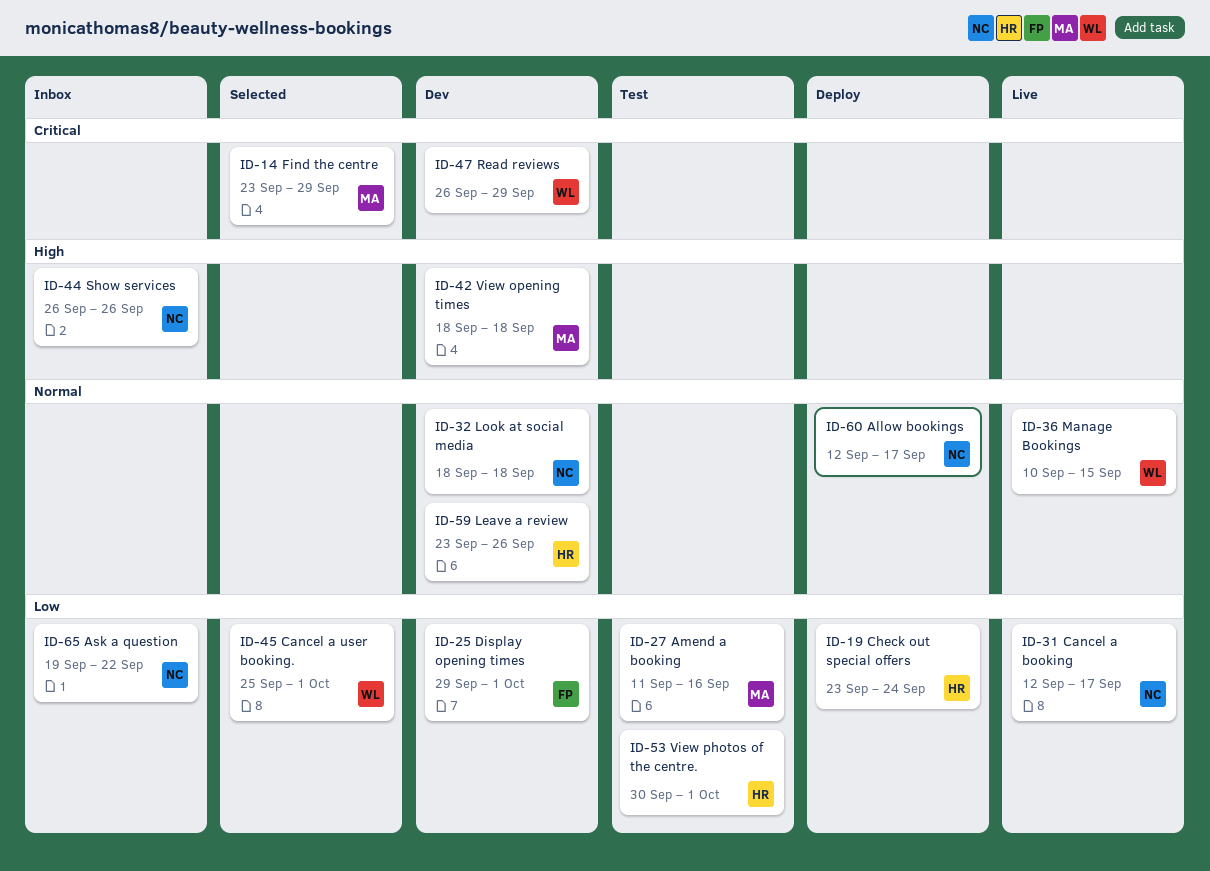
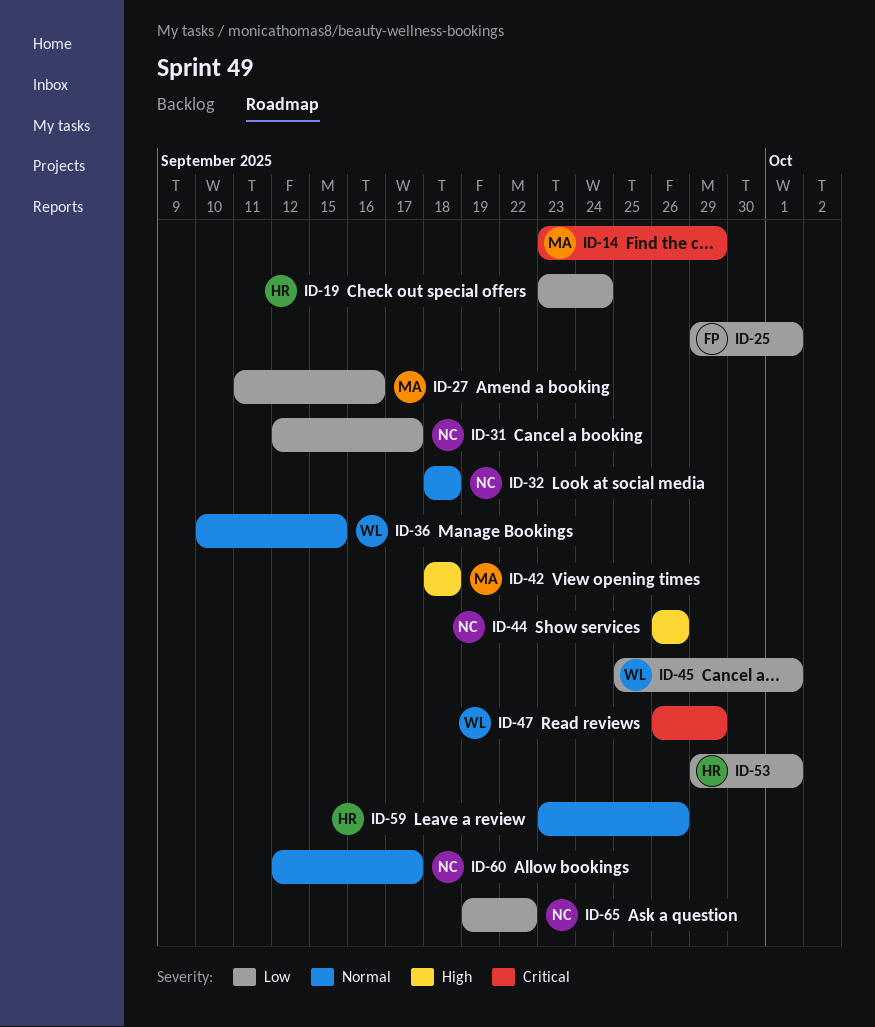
ID-53, start: Sep 30 -> Sep 29

